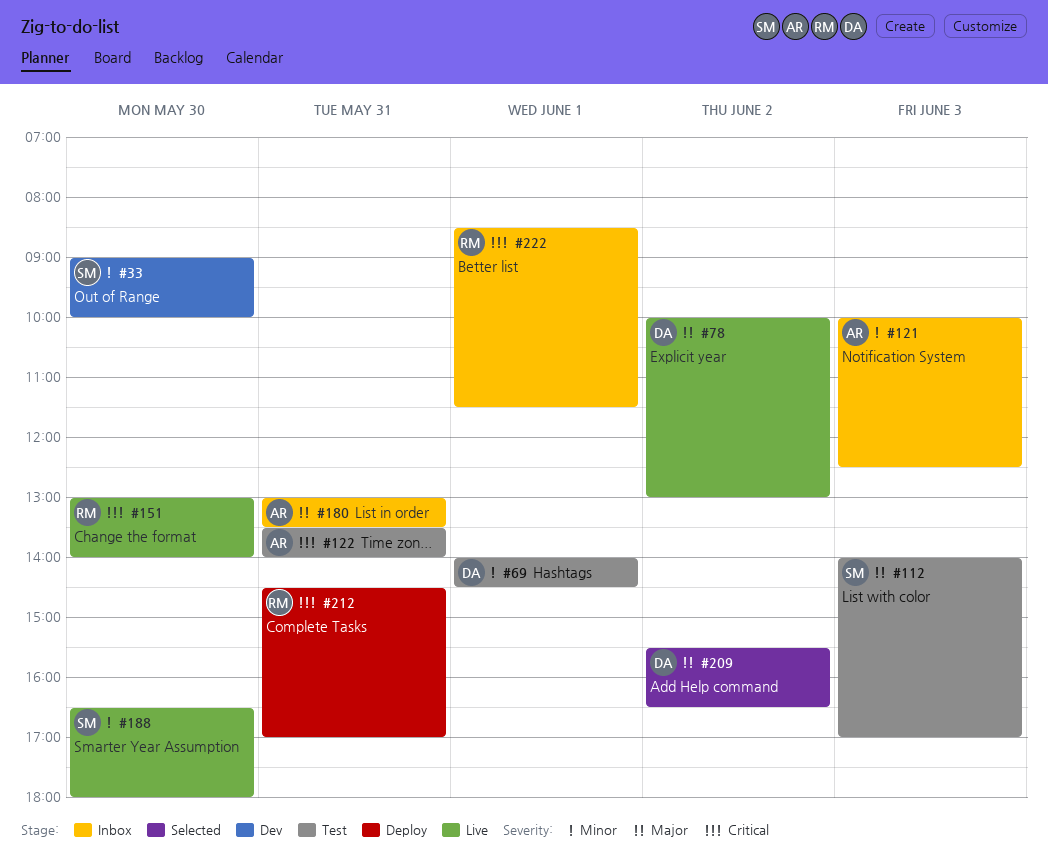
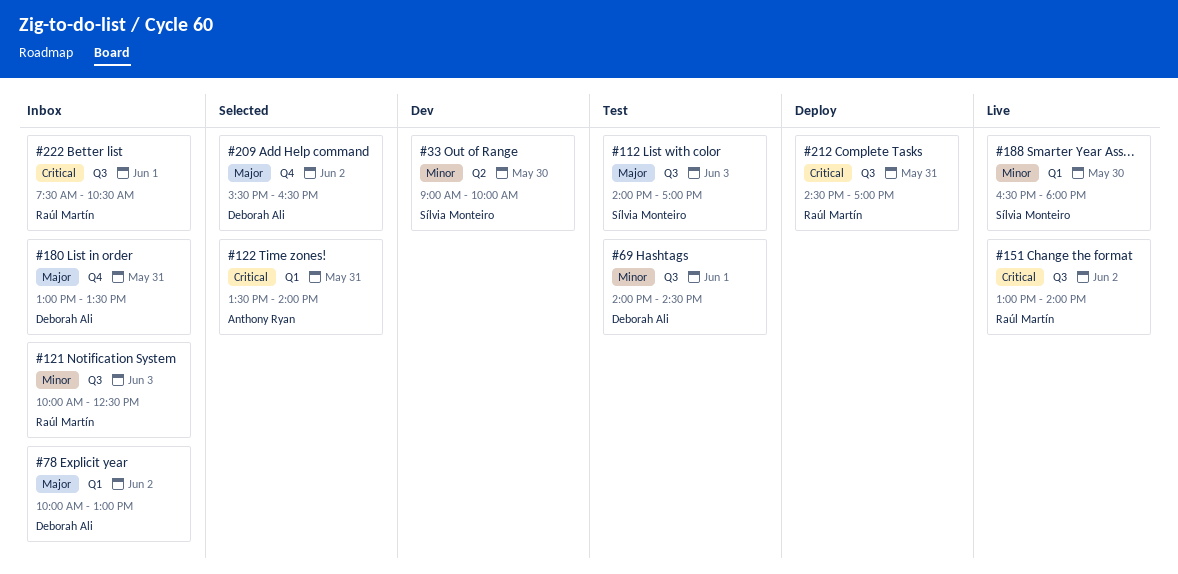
#78, status: Live -> Inbox
#121, owner: Anthony Ryan -> Raúl Martín
#122, status: Test -> Selected
#151, day: May 30 -> Jun 2
#180, owner: Anthony Ryan -> Deborah Ali
#222, begins: 08:30 -> 07:30
#222, ends: 11:30 -> 10:30

